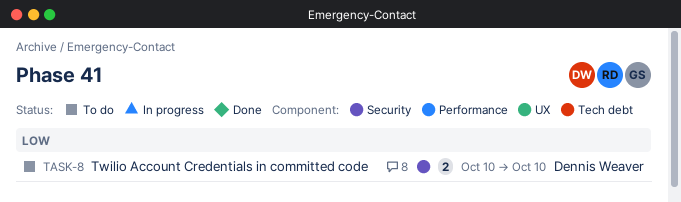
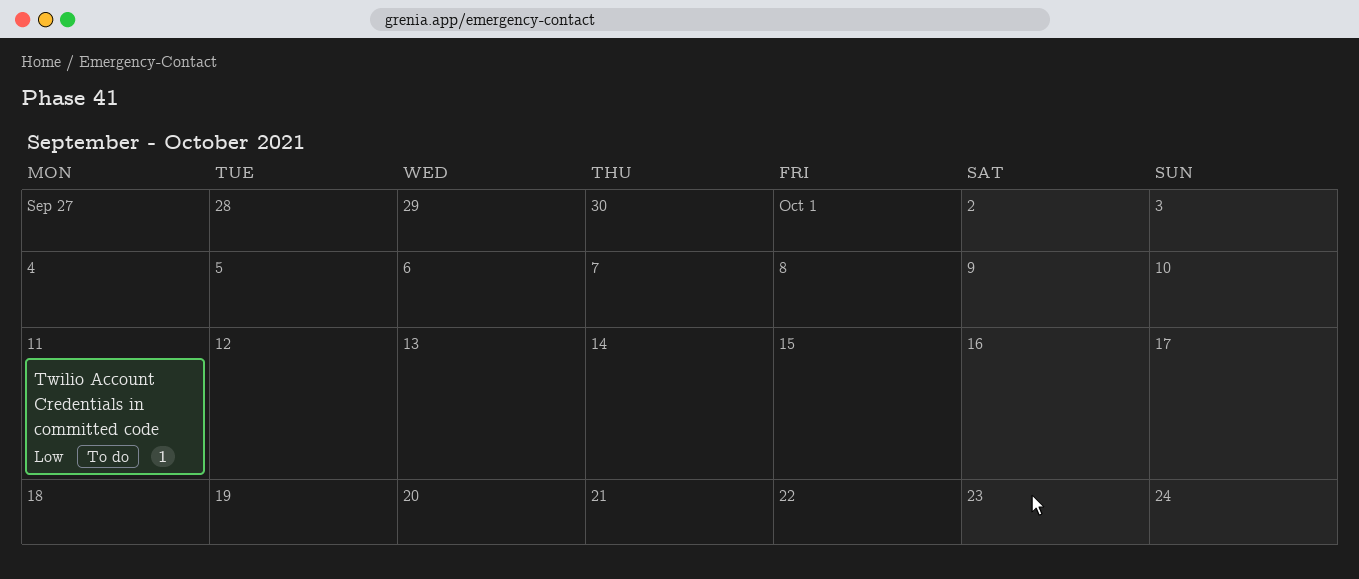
Twilio Account Credentials in committed code, estimate: 2 -> 1
Twilio Account Credentials in committed code, due: Oct 10 -> Oct 11

